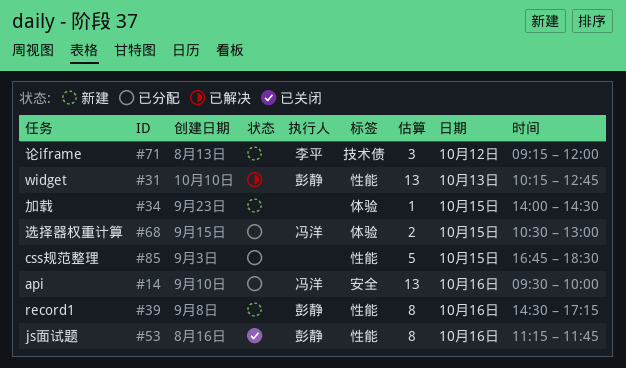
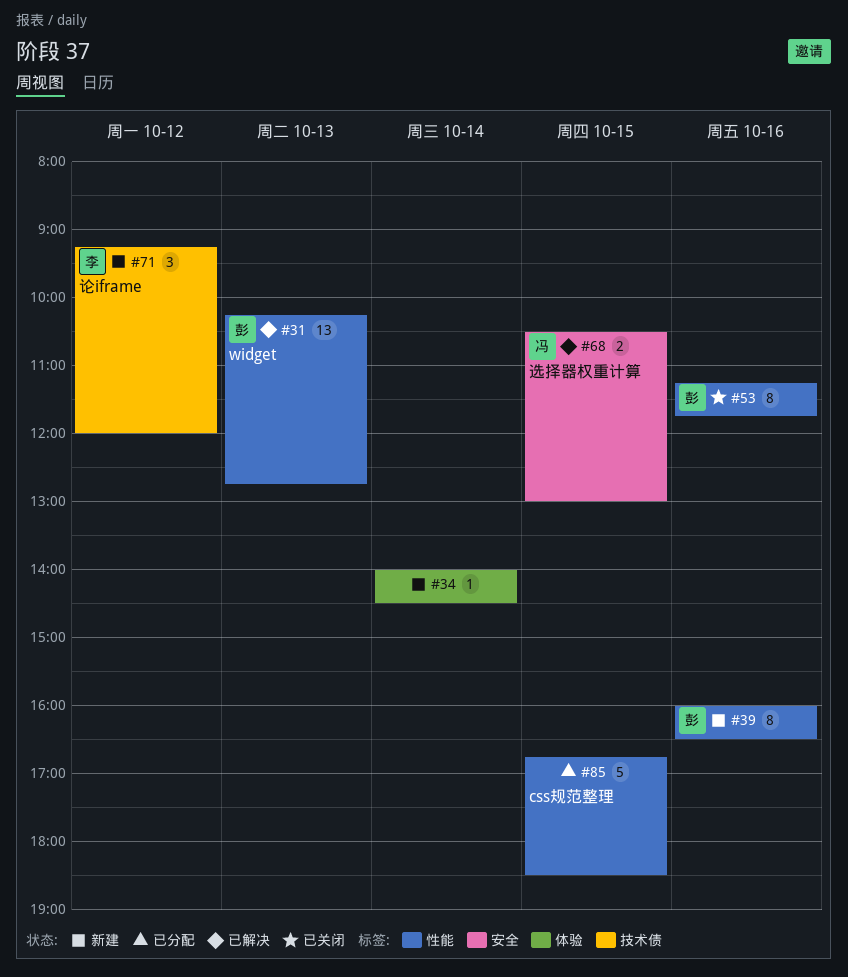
#14: present -> none
#34, day: Oct 15 -> Oct 14
#39, begins: 14:30 -> 16:00
#39, ends: 17:15 -> 16:30
#68, status: 已分配 -> 已解决
#68, label: 体验 -> 安全

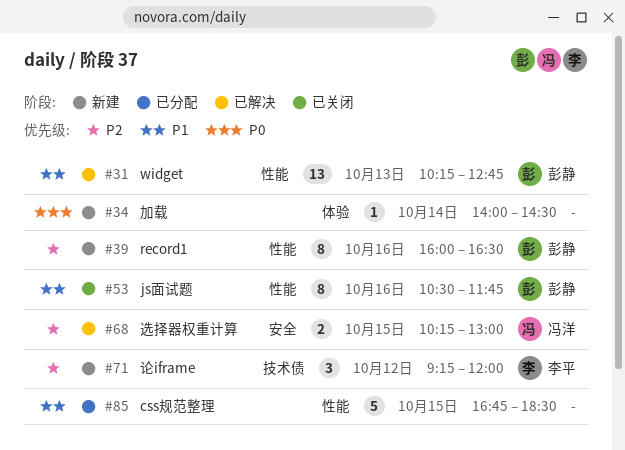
#53, begins: 11:15 -> 10:30
#68, begins: 10:30 -> 10:15

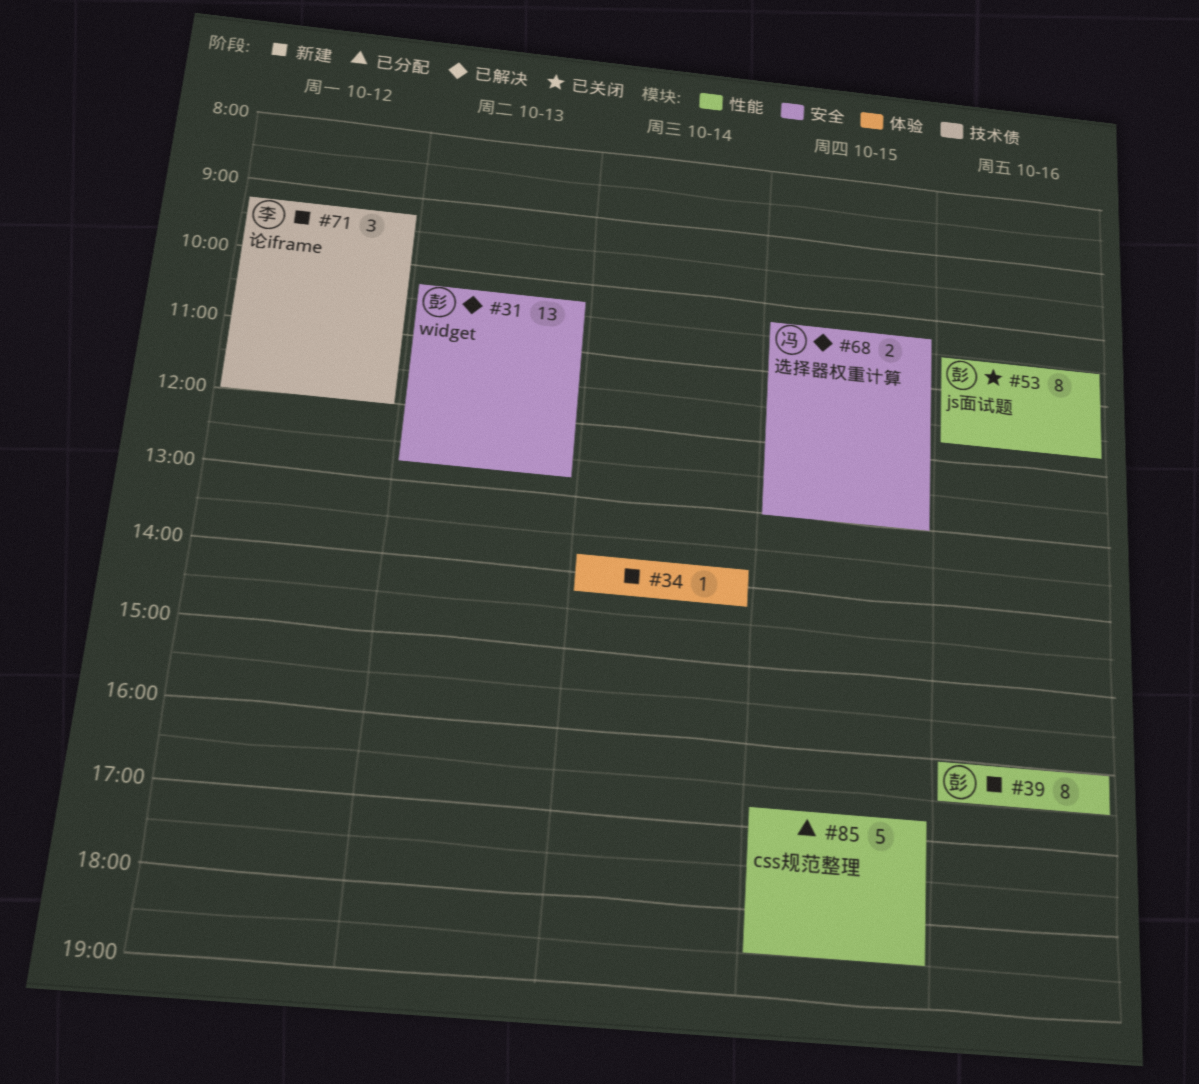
#31, label: 性能 -> 安全
#34, begins: 14:00 -> 13:45
#34, ends: 14:30 -> 14:15

